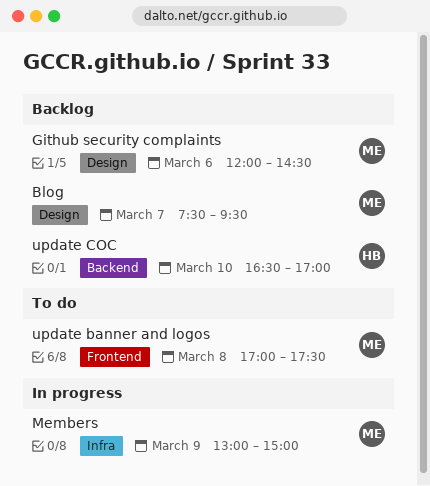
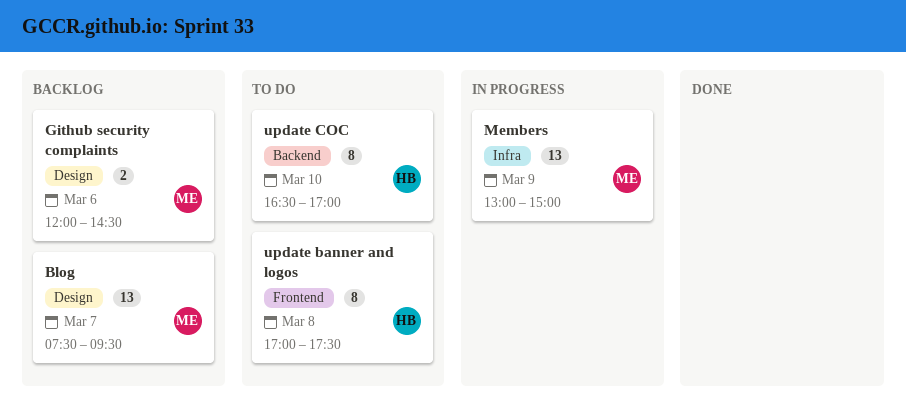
update banner and logos, owner: ME -> HB
update COC, status: Backlog -> To do

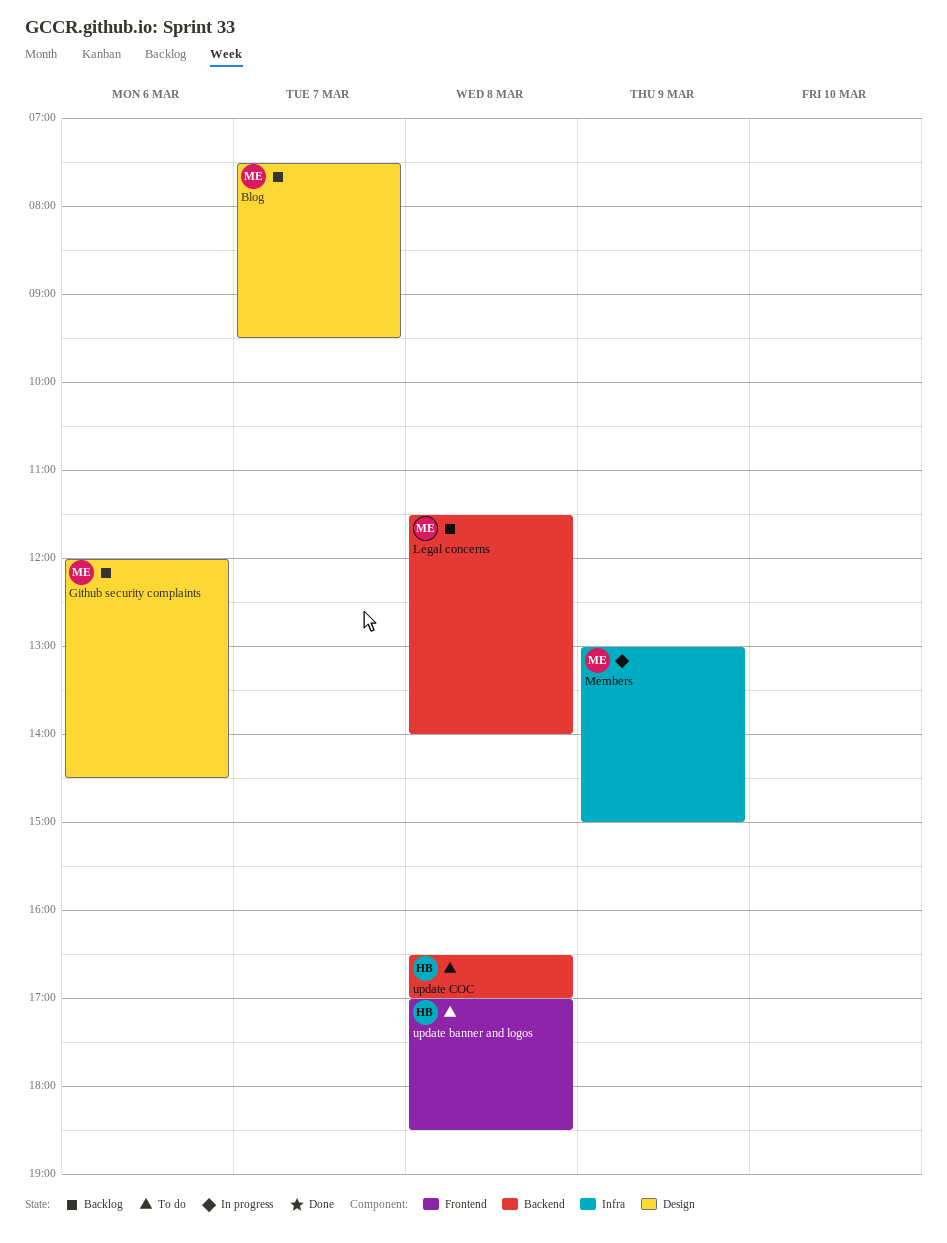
Legal concerns: none -> present
update banner and logos, ends: 17:30 -> 18:30
update COC, day: Mar 10 -> Mar 8

